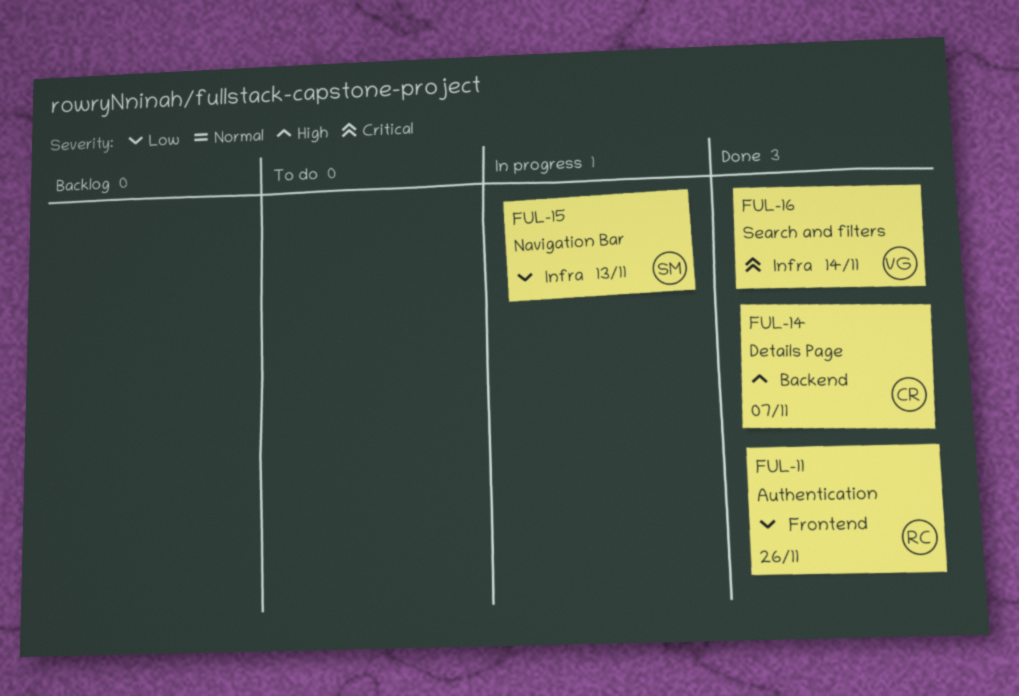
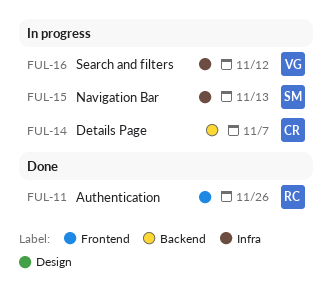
FUL-14, status: Done -> In progress
FUL-16, status: Done -> In progress
FUL-16, due: Nov 14 -> Nov 12

